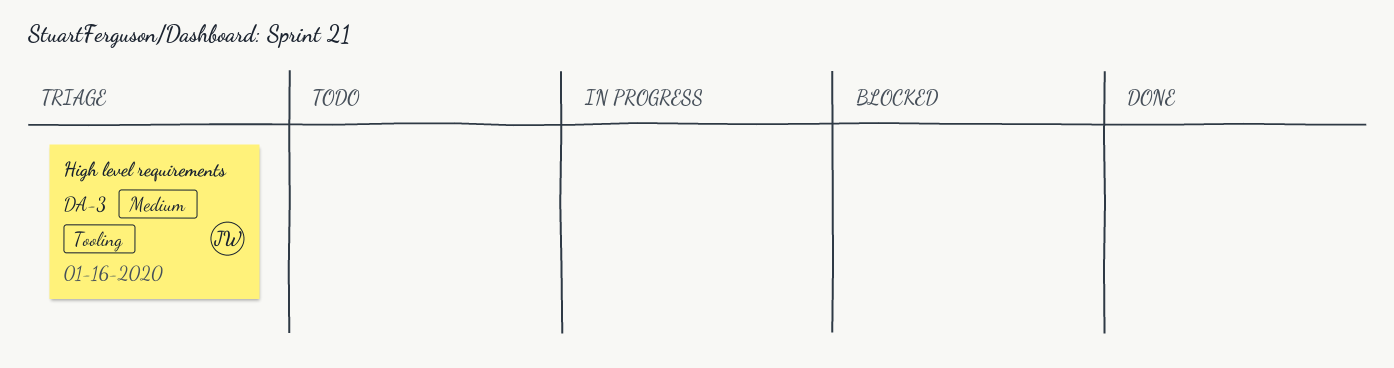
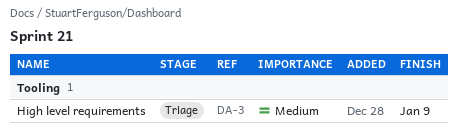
DA-3, due: Jan 16 -> Jan 9

